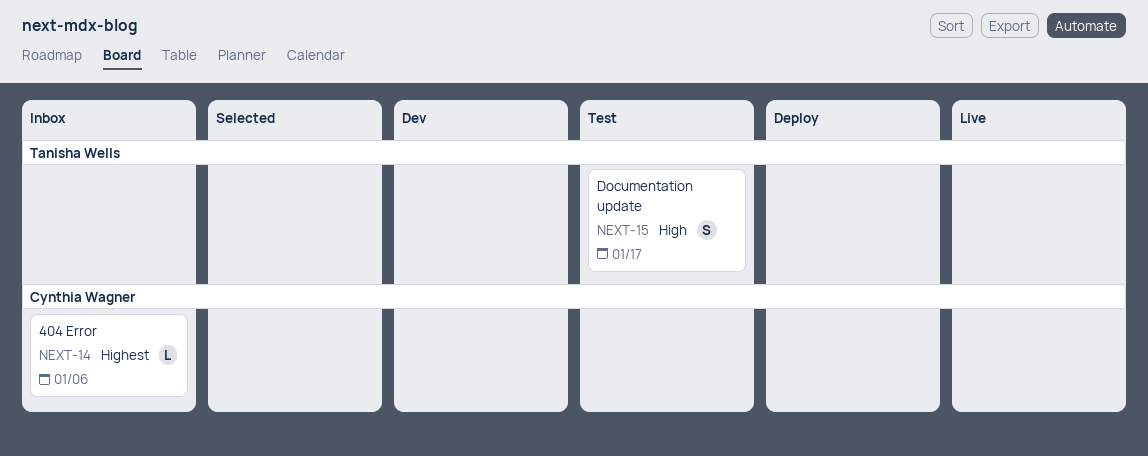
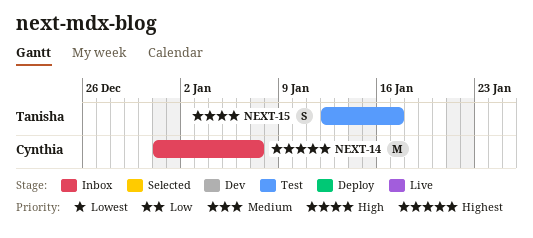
NEXT-14, estimate: L -> M
NEXT-14, due: Jan 6 -> Jan 7

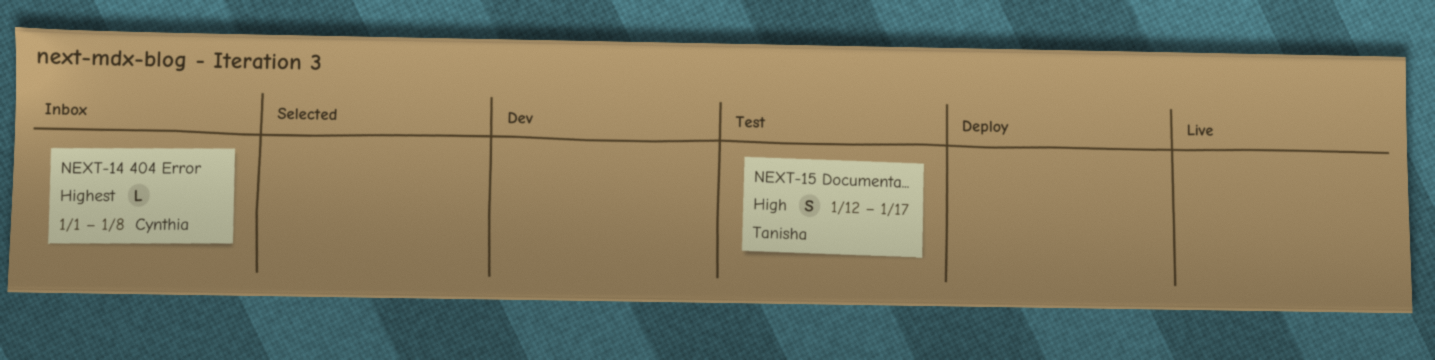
NEXT-14, estimate: M -> L
NEXT-14, start: Dec 31 -> Jan 1
NEXT-14, due: Jan 7 -> Jan 8

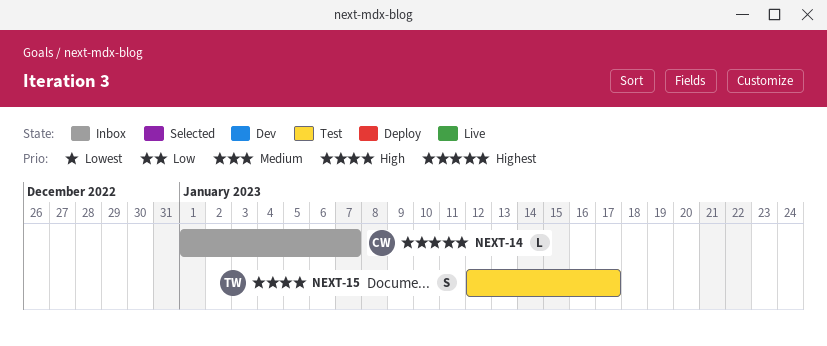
NEXT-14, due: Jan 8 -> Jan 7

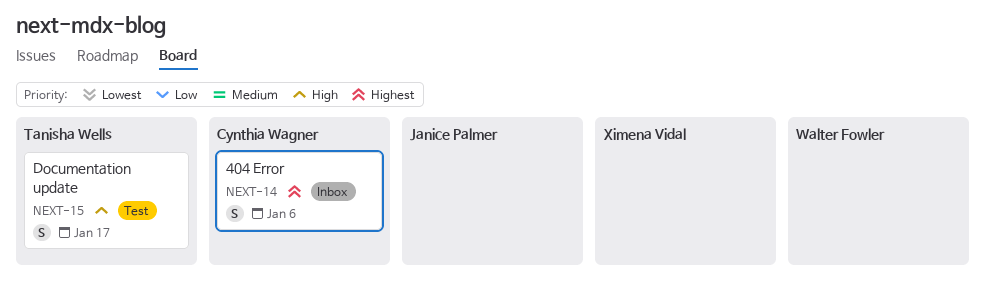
NEXT-14, estimate: L -> S
NEXT-14, due: Jan 7 -> Jan 6

